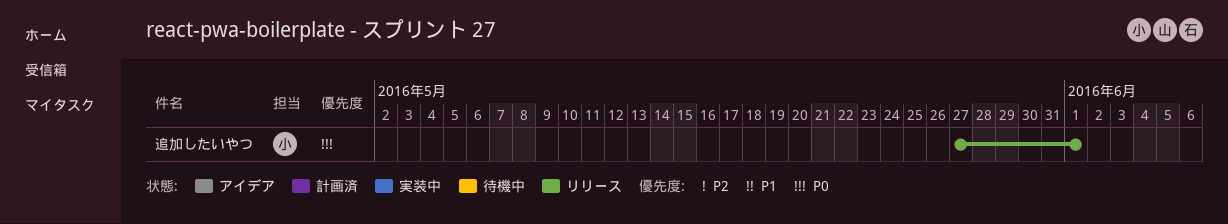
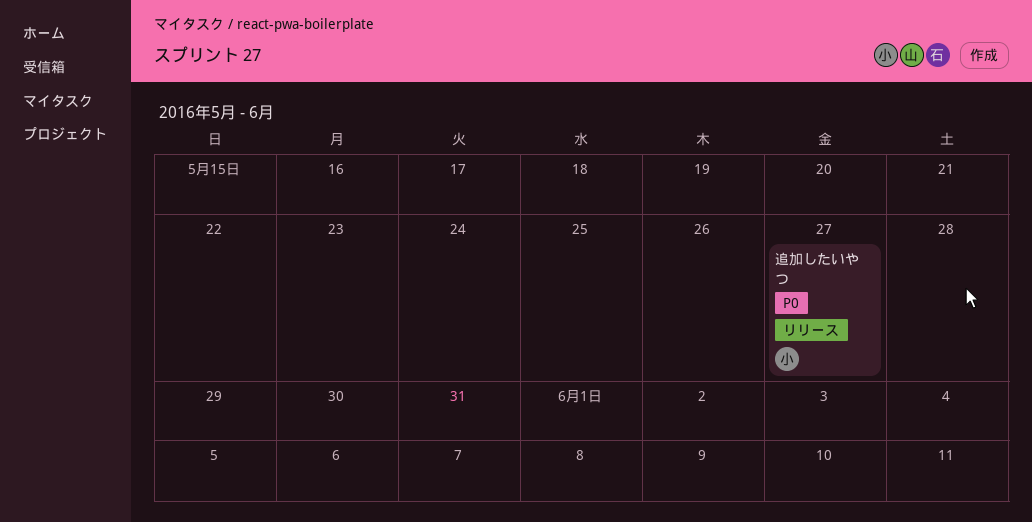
追加したいやつ, due: Jun 1 -> May 27

